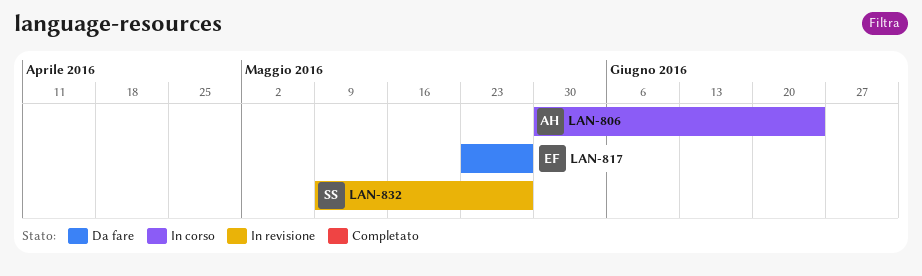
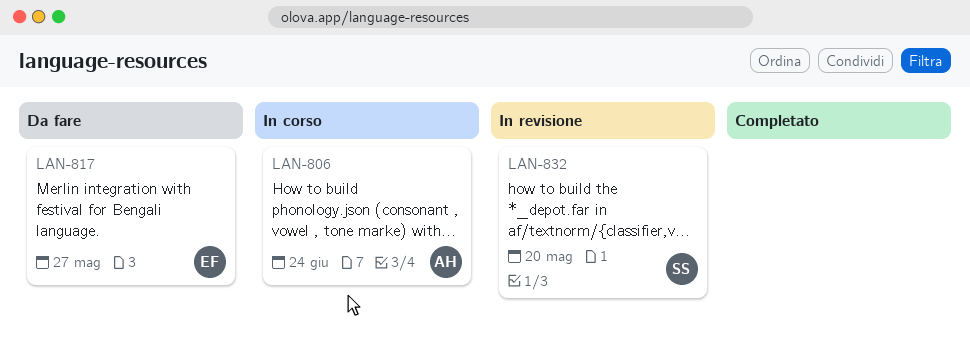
LAN-832, due: May 27 -> May 20

